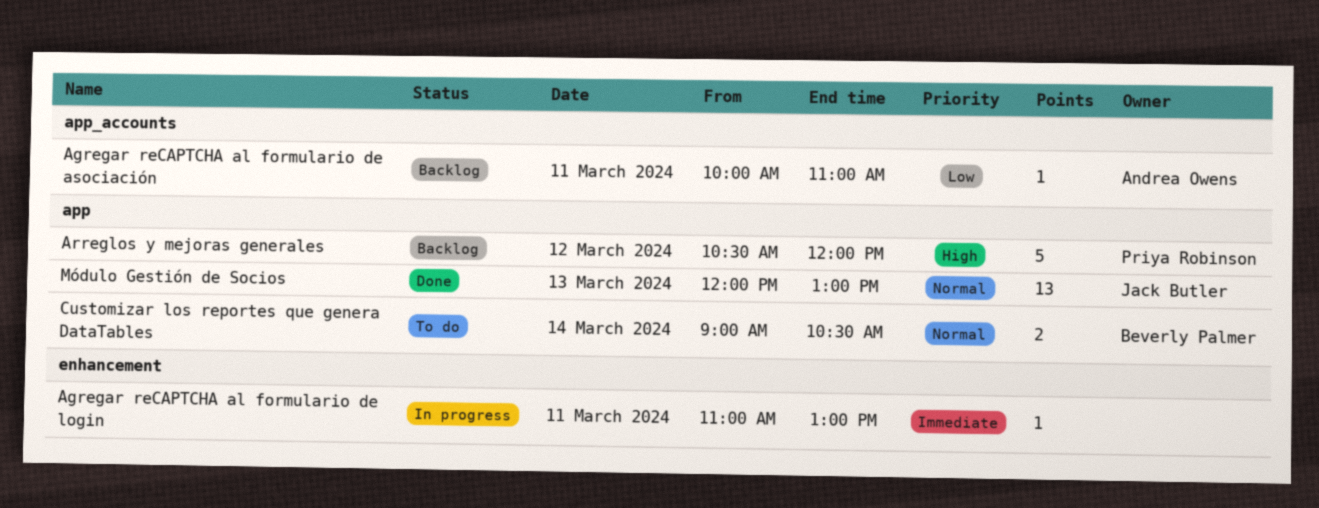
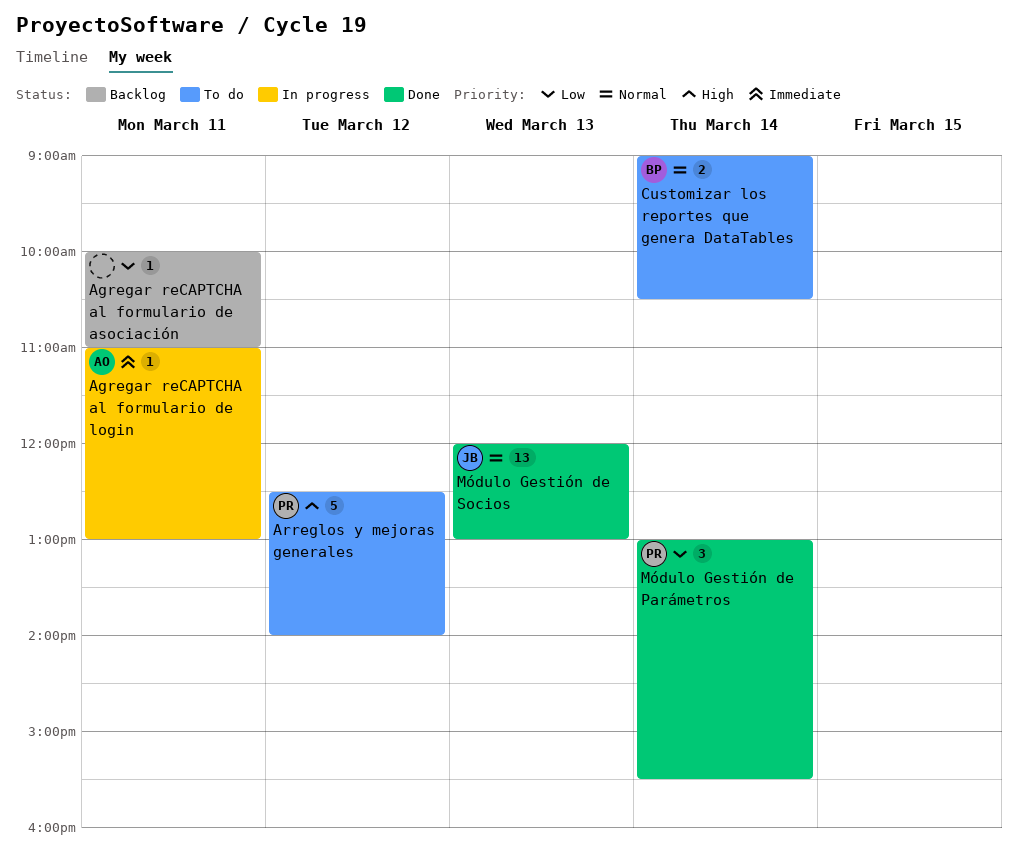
Agregar reCAPTCHA al formulario de asociación, owner: Andrea Owens -> none
Agregar reCAPTCHA al formulario de login, owner: none -> Andrea Owens
Arreglos y mejoras generales, status: Backlog -> To do
Arreglos y mejoras generales, begins: 10:30 -> 12:30
Arreglos y mejoras generales, ends: 12:00 -> 14:00
Módulo Gestión de Parámetros: none -> present

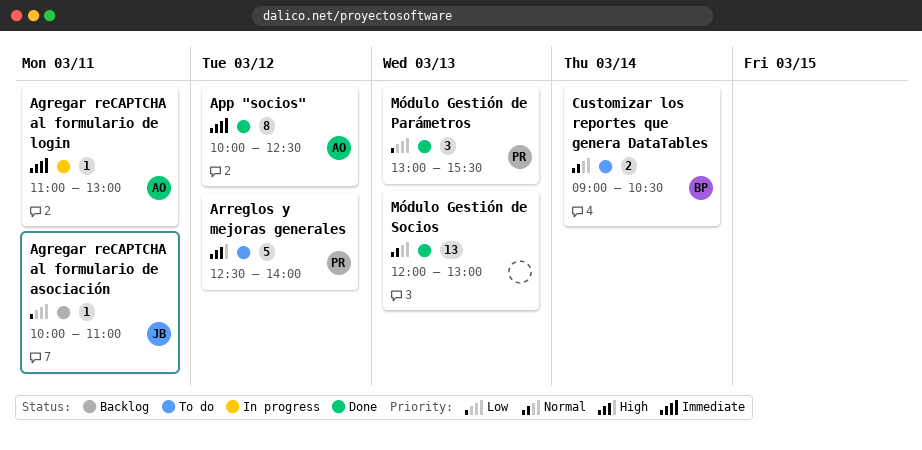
Agregar reCAPTCHA al formulario de asociación, owner: none -> JB
App "socios": none -> present
Módulo Gestión de Parámetros, day: Mar 14 -> Mar 13
Módulo Gestión de Socios, owner: JB -> none

